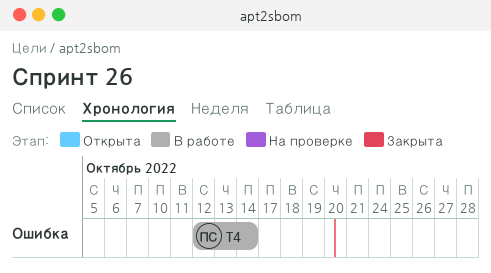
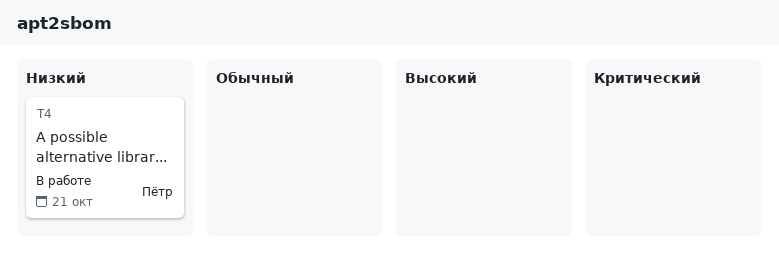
T4, due: Oct 14 -> Oct 21

